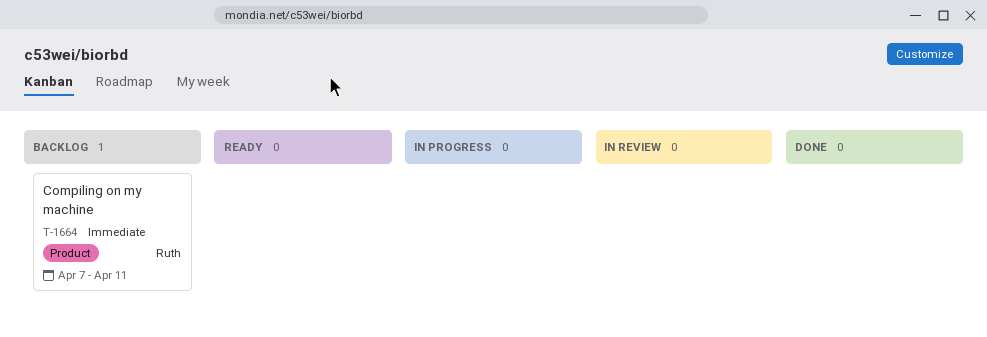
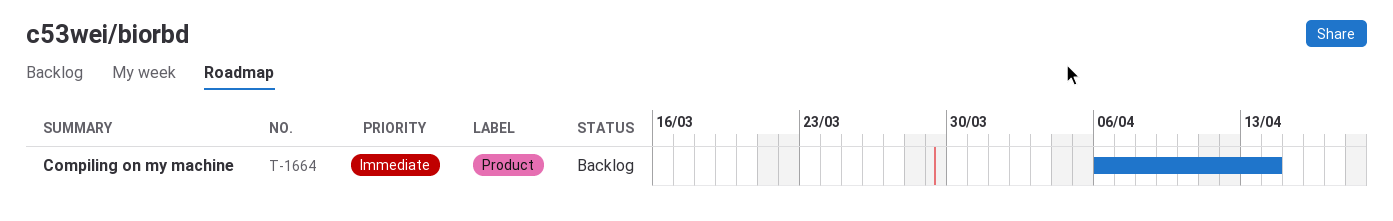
T-1664, start: Apr 7 -> Apr 6
T-1664, due: Apr 11 -> Apr 14

